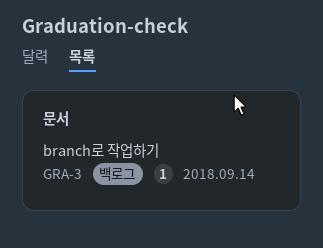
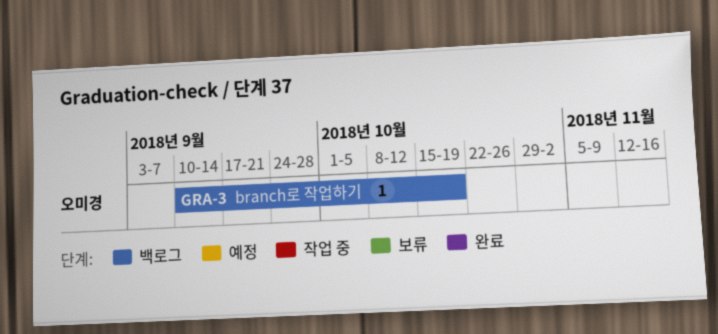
GRA-3, due: Sep 14 -> Oct 19

